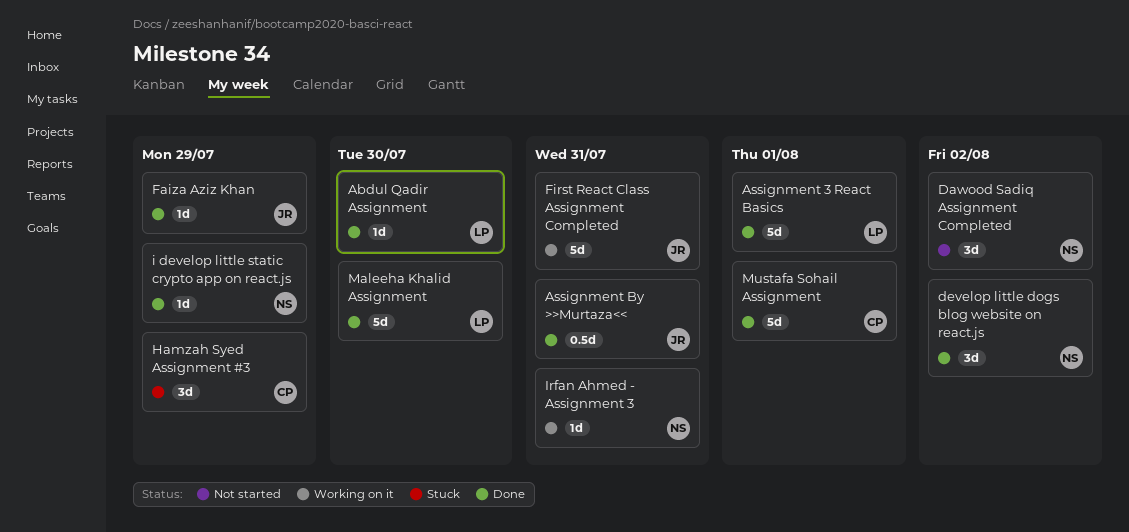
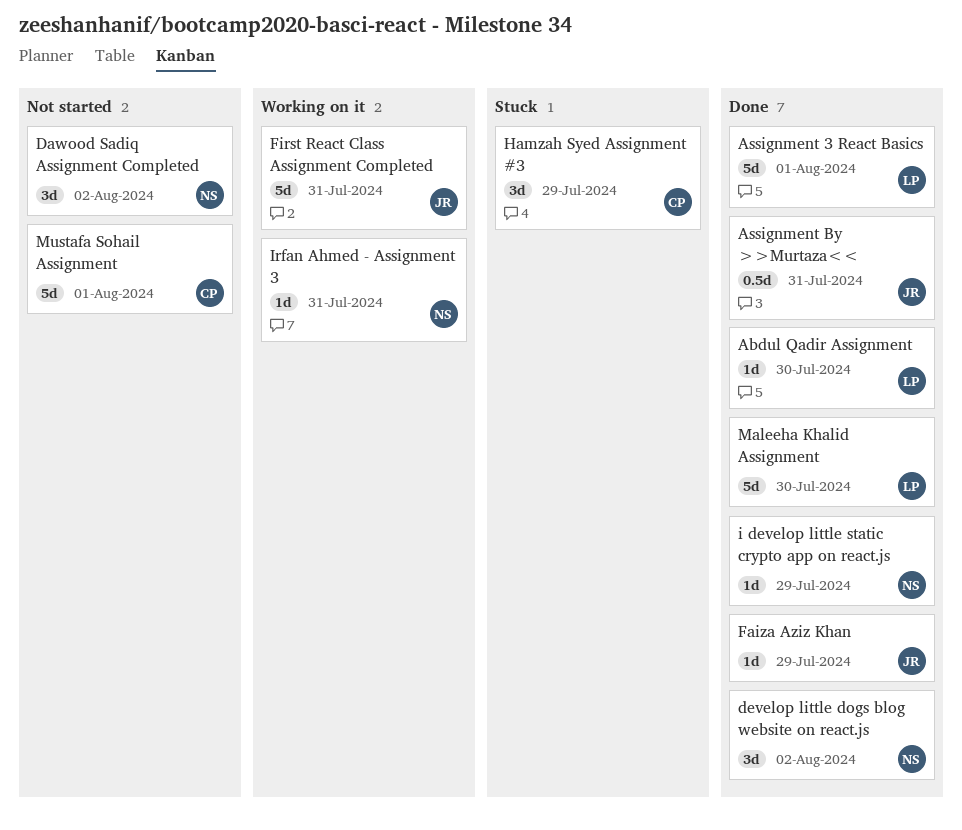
Mustafa Sohail Assignment, status: Done -> Not started

